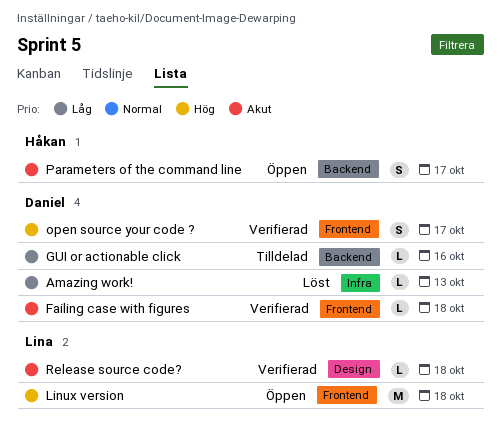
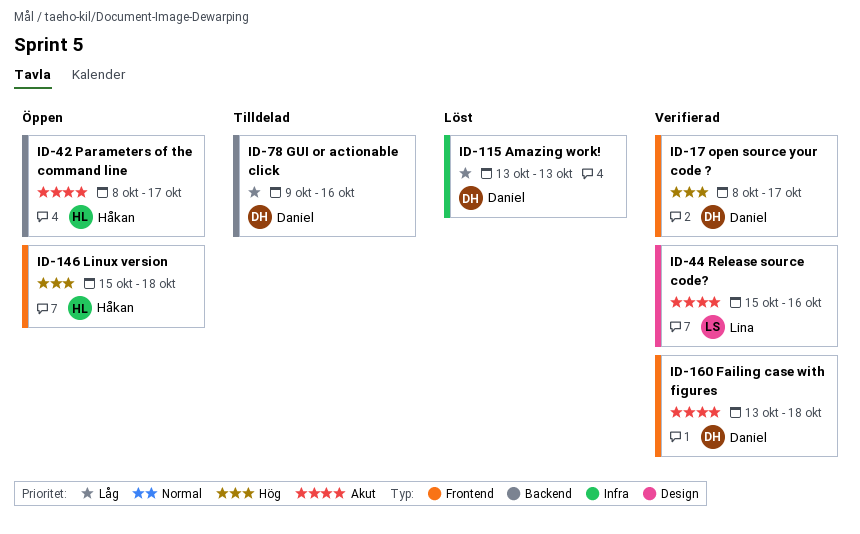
Linux version, owner: Lina -> Håkan
Release source code?, due: Oct 18 -> Oct 16

